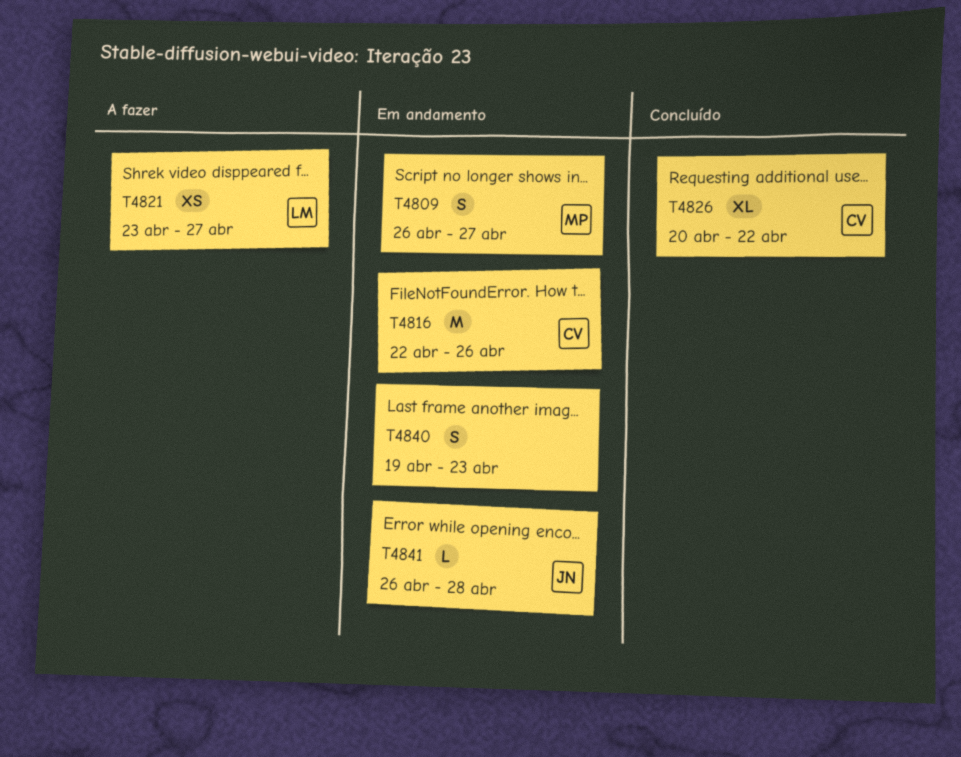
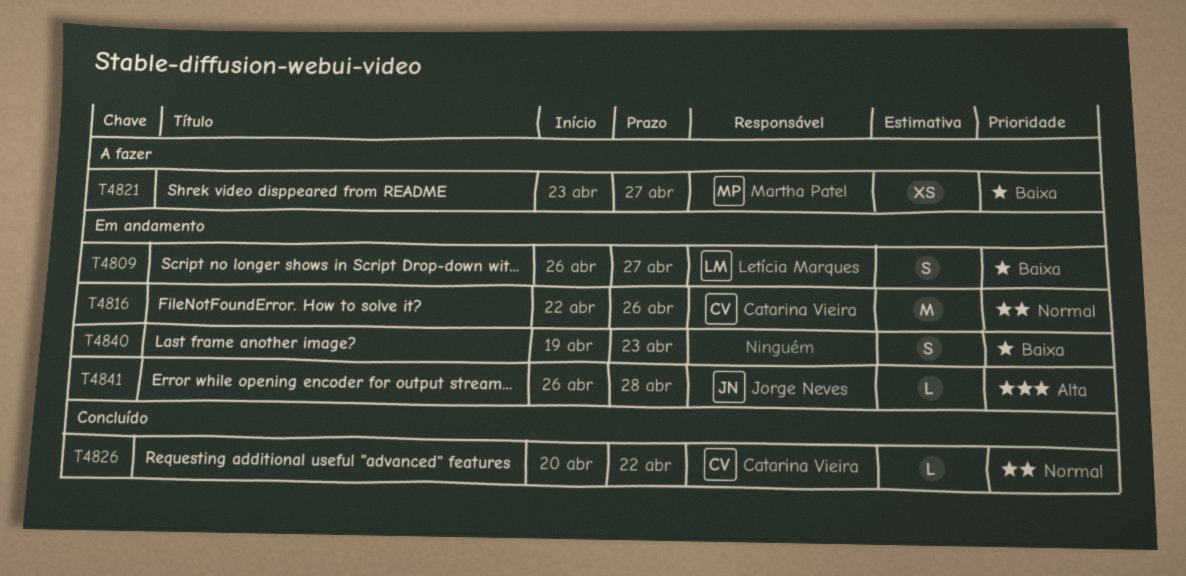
T4809, owner: Martha Patel -> Letícia Marques
T4821, owner: Letícia Marques -> Martha Patel
T4826, estimate: XL -> L

